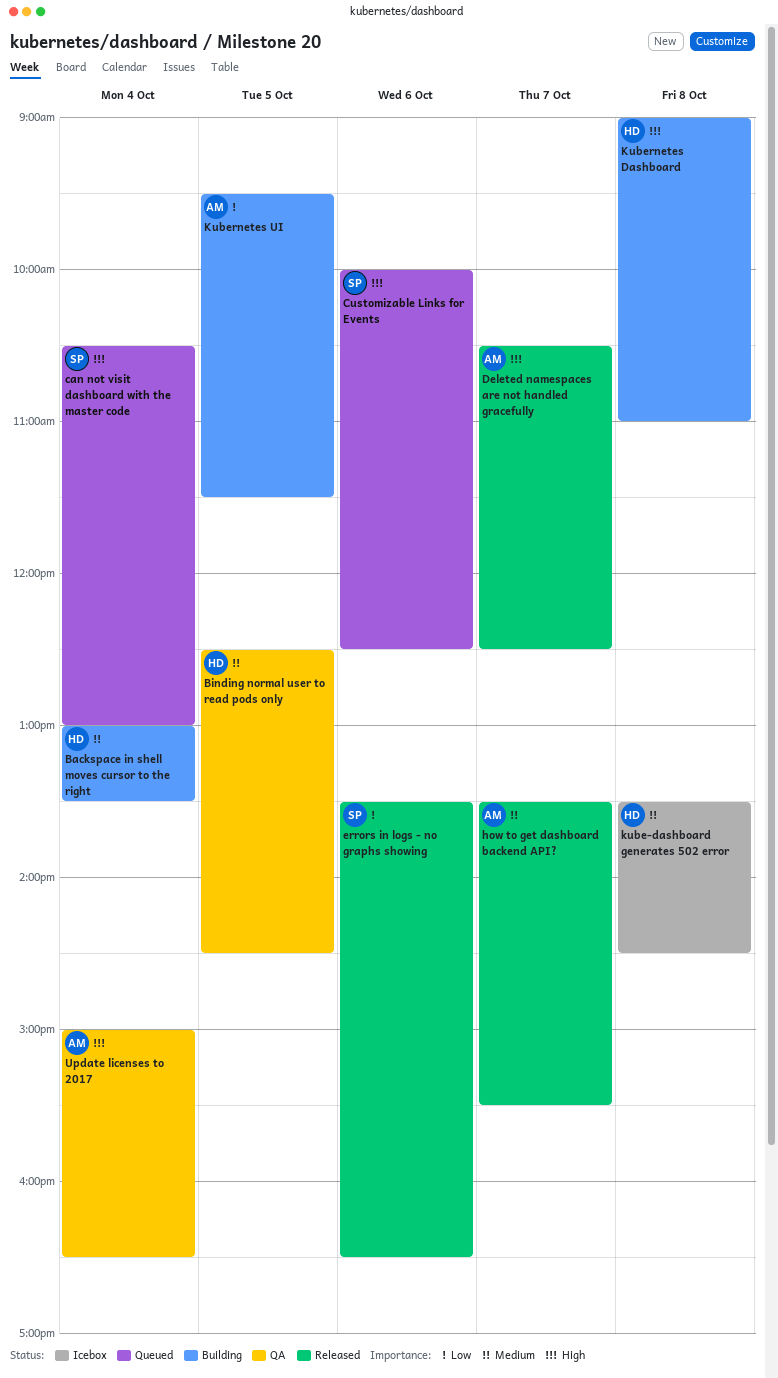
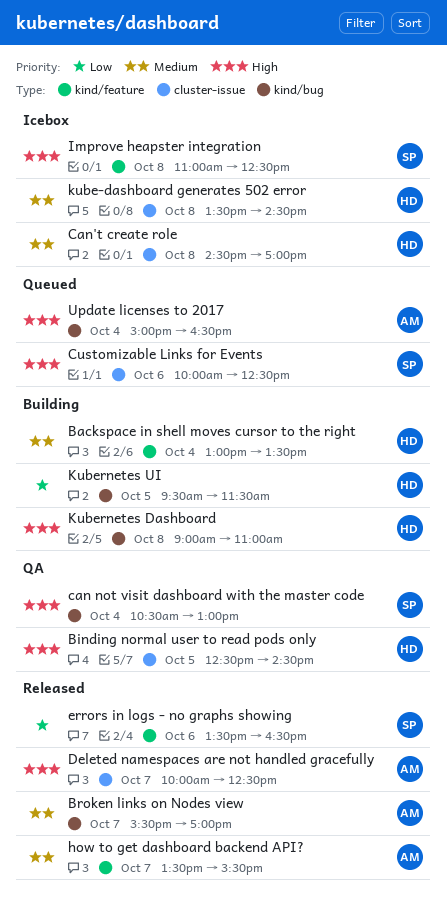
Binding normal user to read pods only, priority: Medium -> High
Broken links on Nodes view: none -> present
can not visit dashboard with the master code, status: Queued -> QA
Can't create role: none -> present
Deleted namespaces are not handled gracefully, begins: 10:30 -> 10:00
Improve heapster integration: none -> present
Kubernetes UI, owner: AM -> HD
Update licenses to 2017, status: QA -> Queued

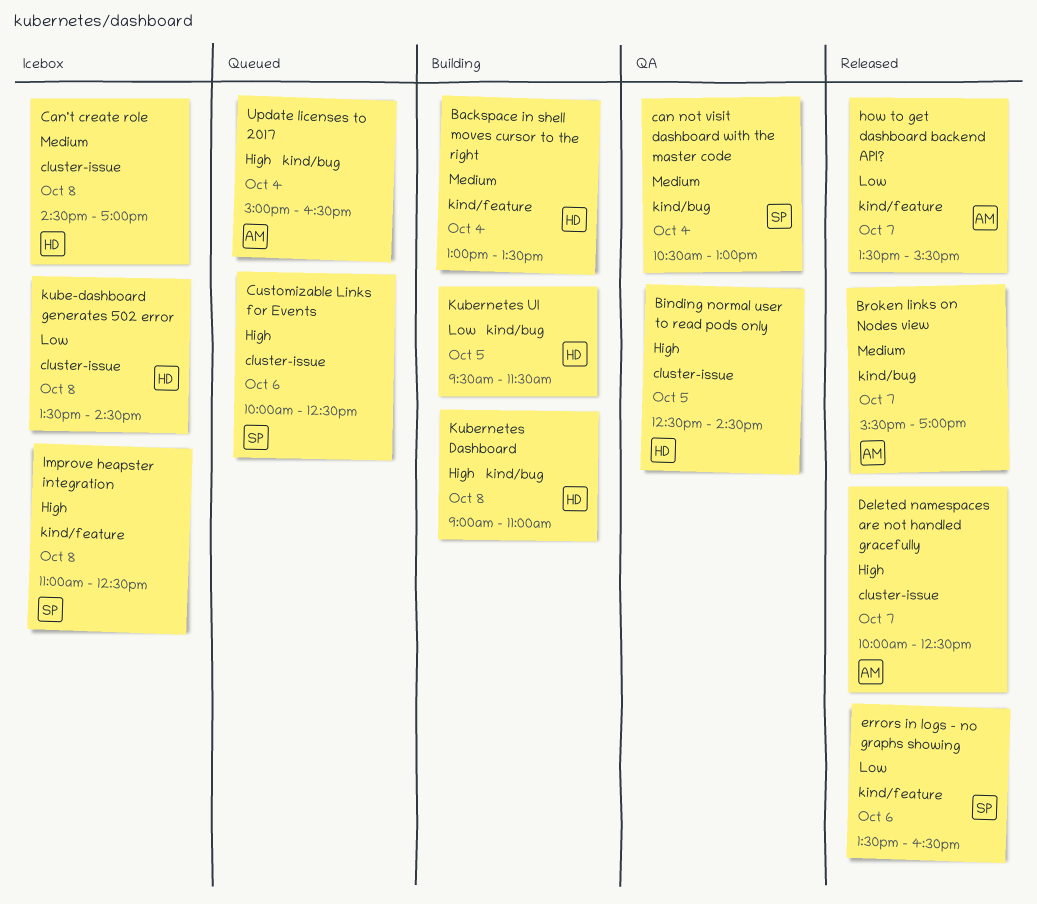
can not visit dashboard with the master code, priority: High -> Medium
how to get dashboard backend API?, priority: Medium -> Low
kube-dashboard generates 502 error, priority: Medium -> Low

